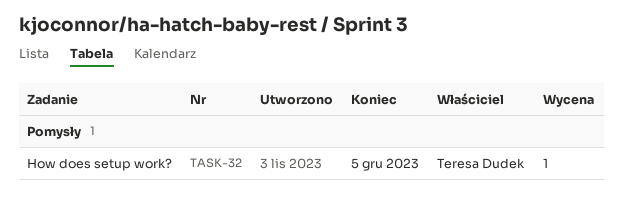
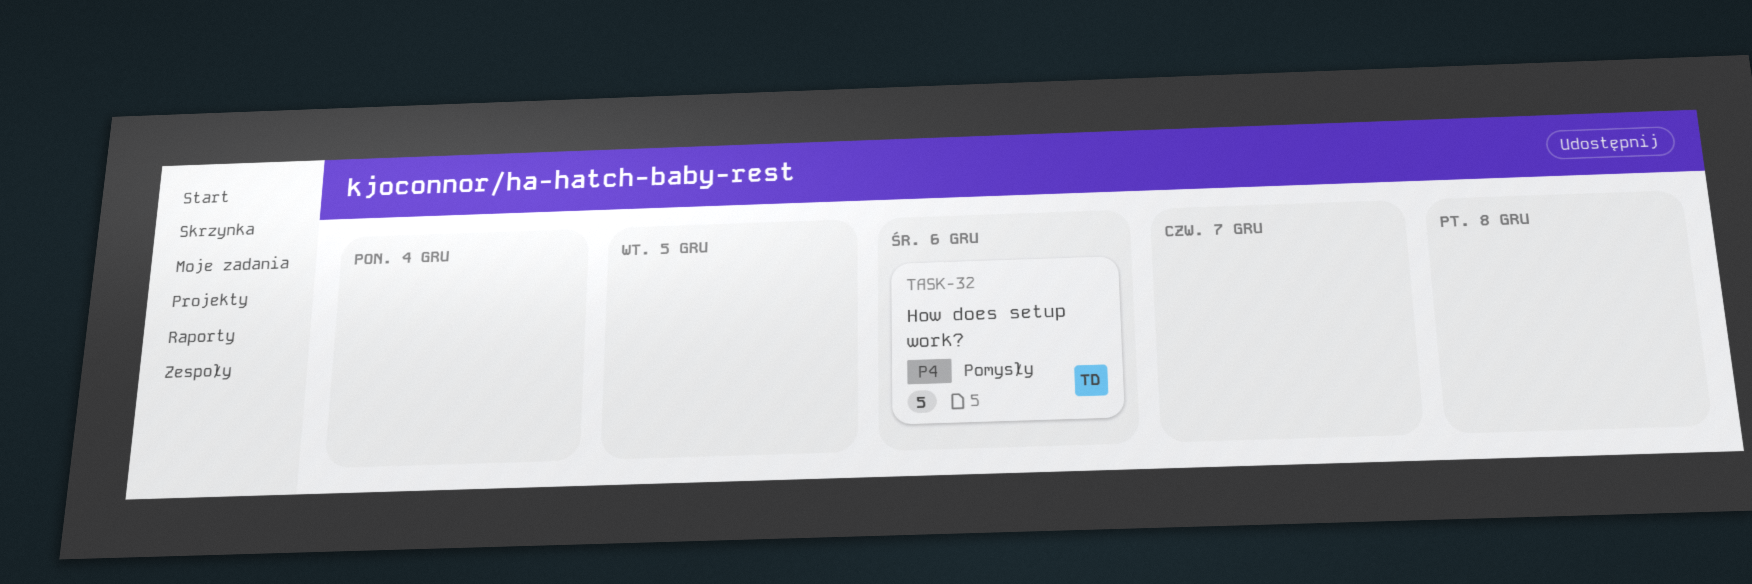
TASK-32, estimate: 1 -> 5
TASK-32, due: Dec 5 -> Dec 6

